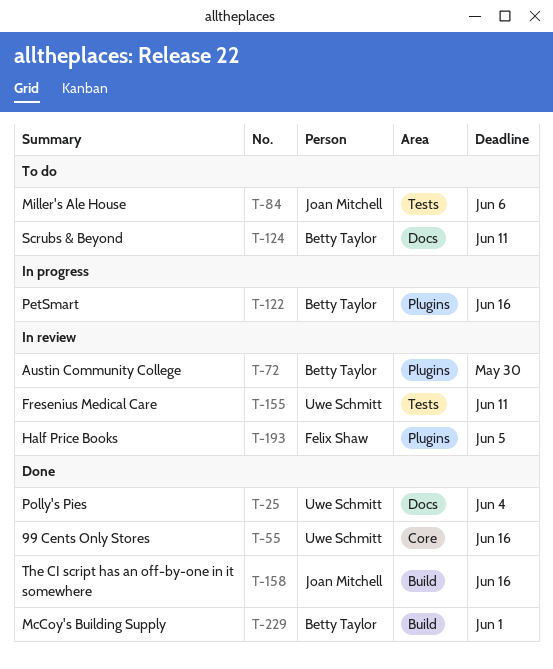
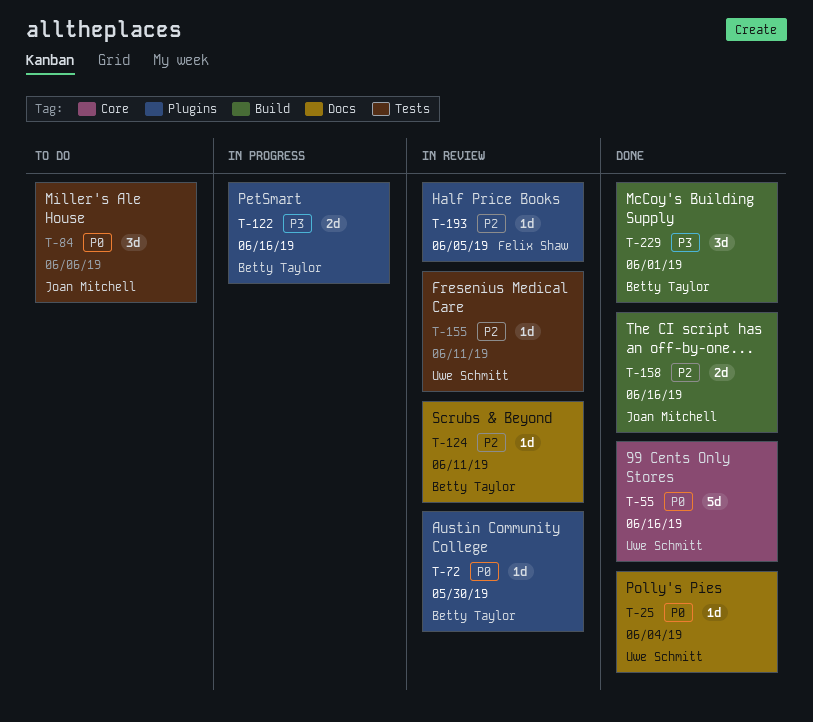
T-124, status: To do -> In review

